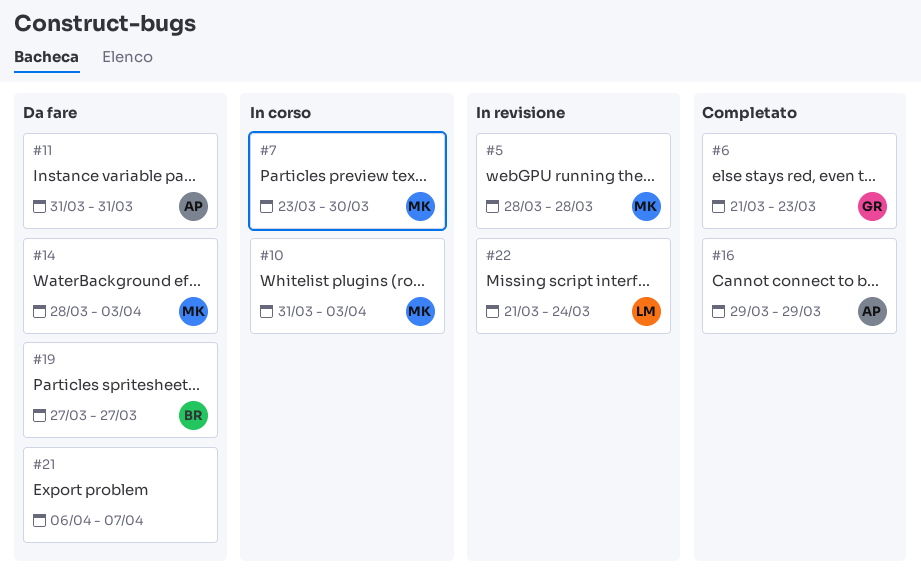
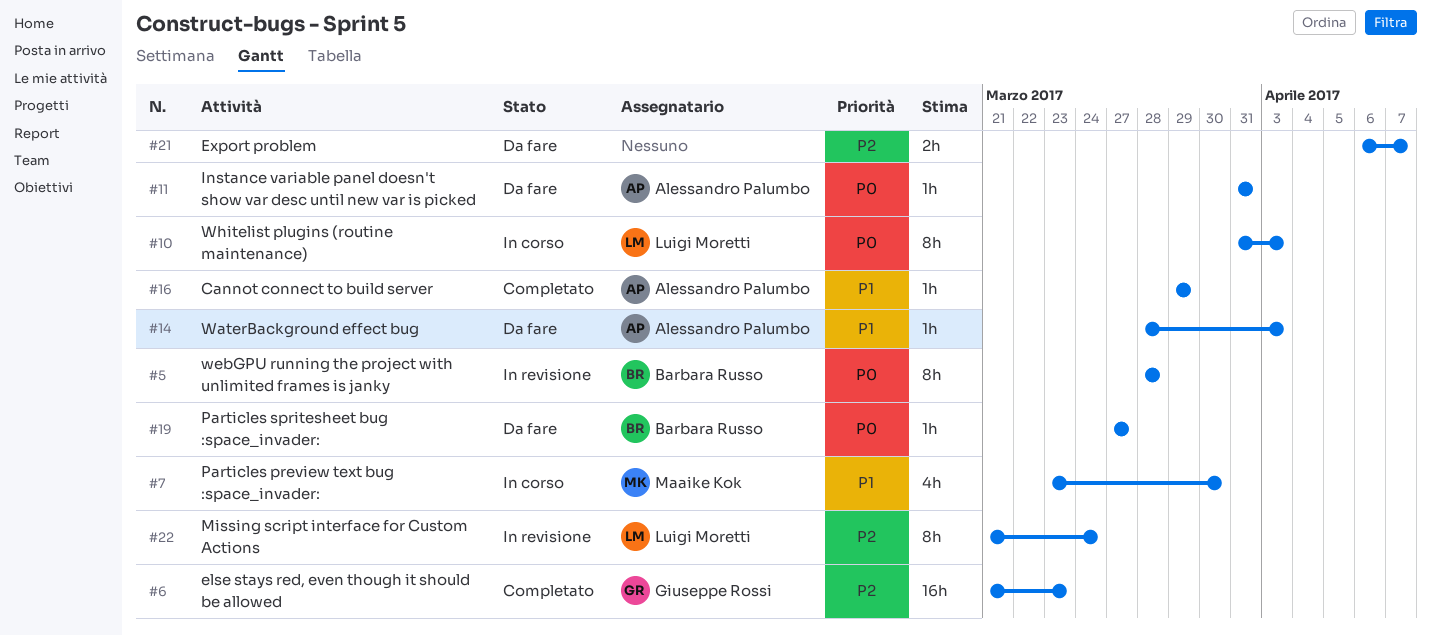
#5, owner: Maaike Kok -> Barbara Russo
#10, owner: Maaike Kok -> Luigi Moretti
#14, owner: Maaike Kok -> Alessandro Palumbo

